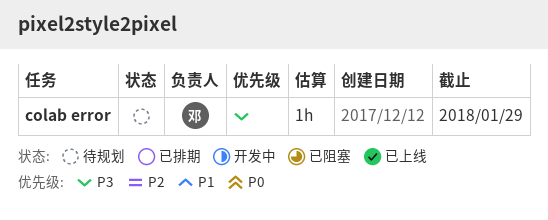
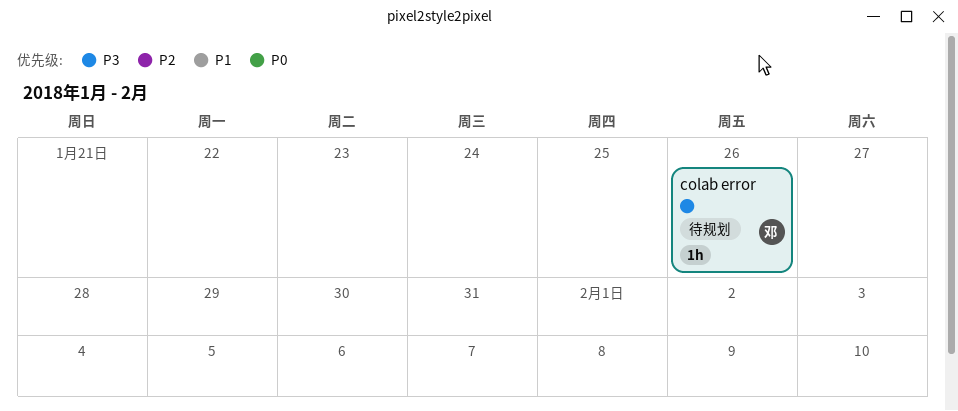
colab error, due: Jan 29 -> Jan 26

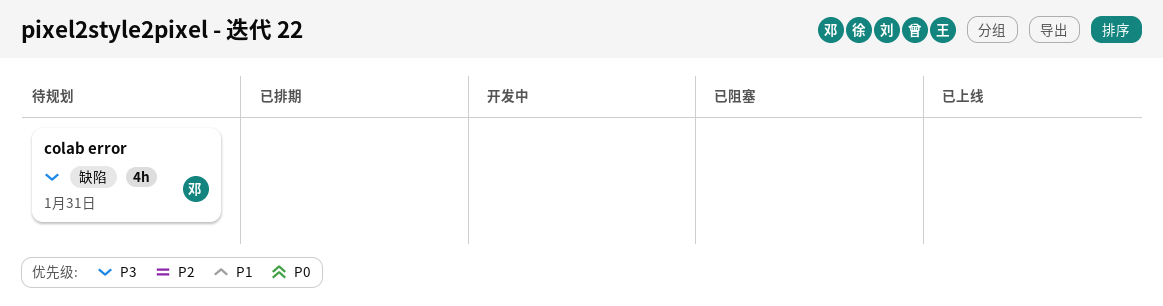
colab error, estimate: 1h -> 4h
colab error, due: Jan 26 -> Jan 31

